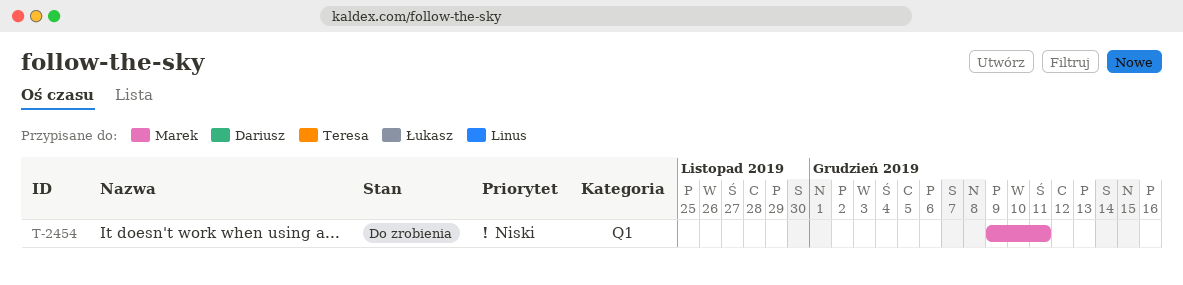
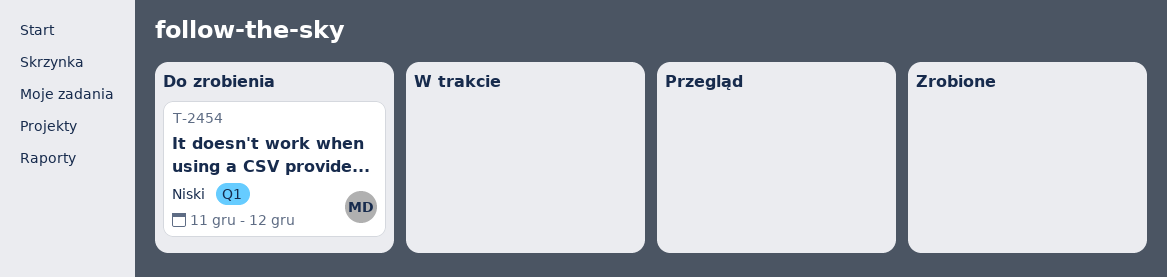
T-2454, start: Dec 9 -> Dec 11
T-2454, due: Dec 11 -> Dec 12

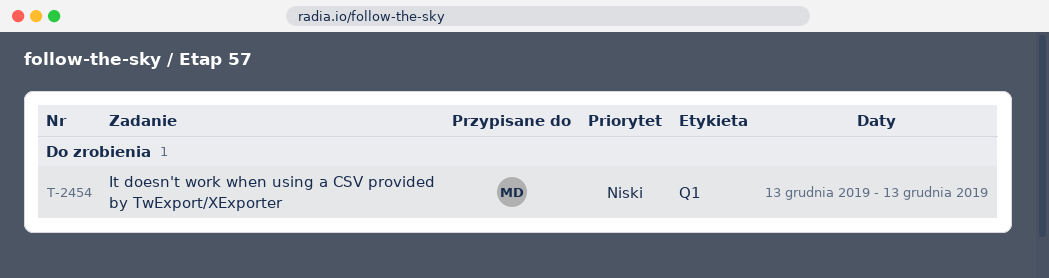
T-2454, start: Dec 11 -> Dec 13
T-2454, due: Dec 12 -> Dec 13

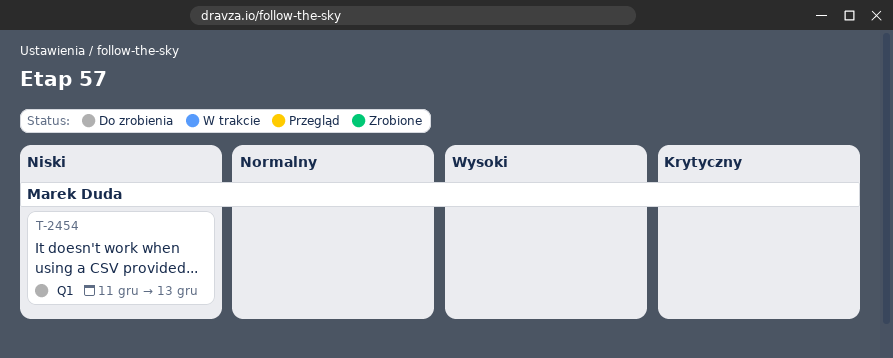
T-2454, start: Dec 13 -> Dec 11

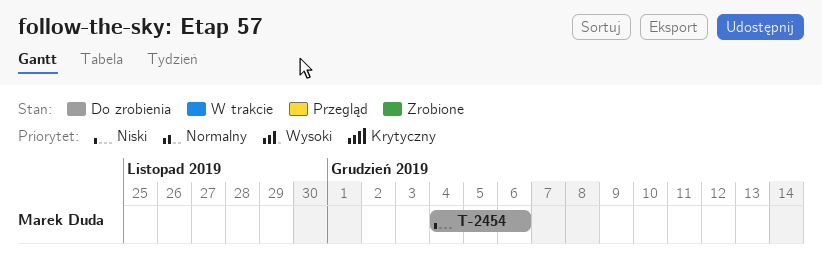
T-2454, start: Dec 11 -> Dec 4
T-2454, due: Dec 13 -> Dec 6

